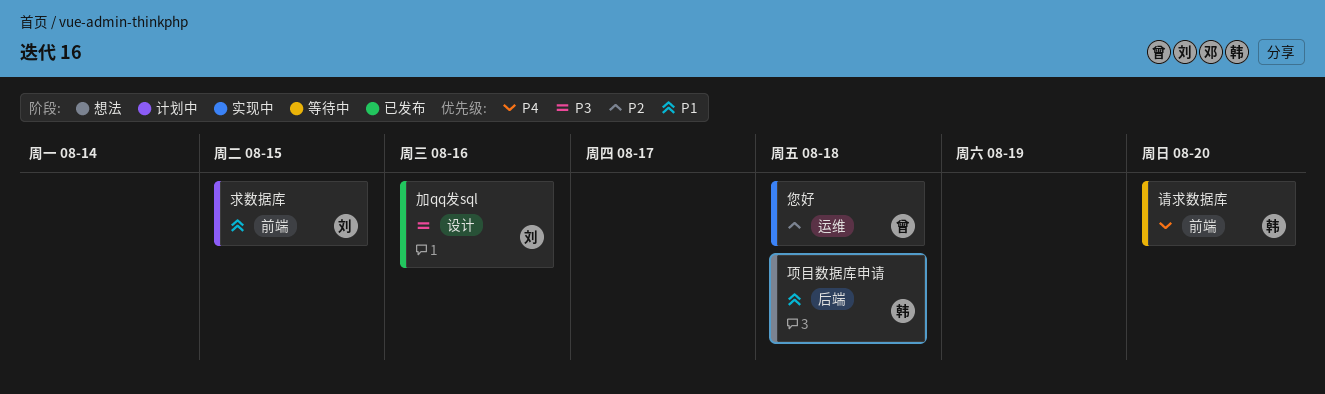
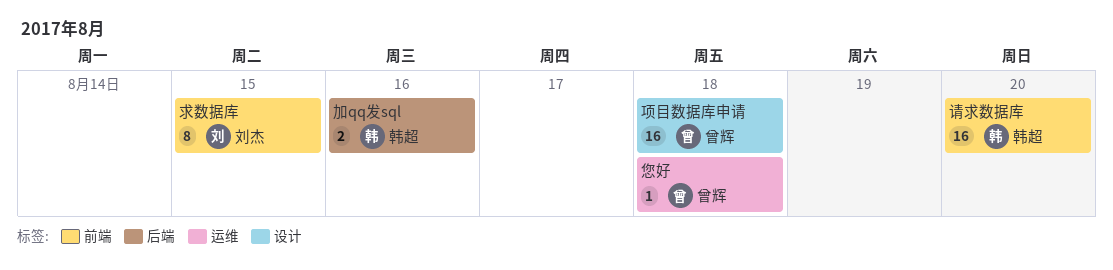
加qq发sql, owner: 刘杰 -> 韩超
加qq发sql, label: 设计 -> 后端
项目数据库申请, owner: 韩超 -> 曾辉
项目数据库申请, label: 后端 -> 设计

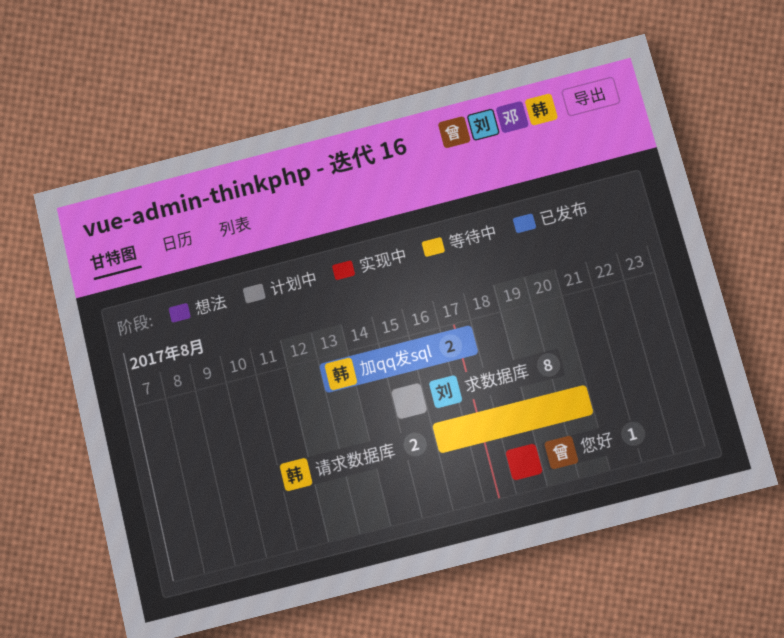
加qq发sql, due: Aug 16 -> Aug 17
请求数据库, estimate: 16 -> 2
项目数据库申请: present -> none

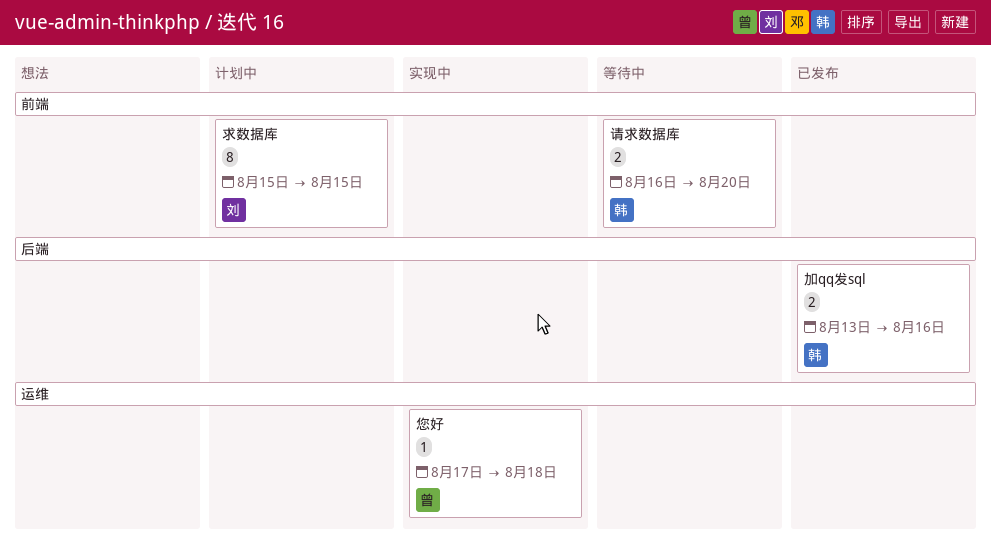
加qq发sql, due: Aug 17 -> Aug 16
您好, start: Aug 18 -> Aug 17

